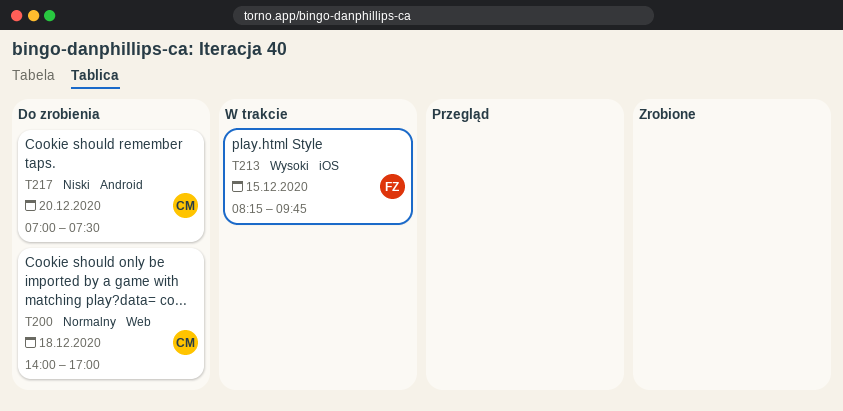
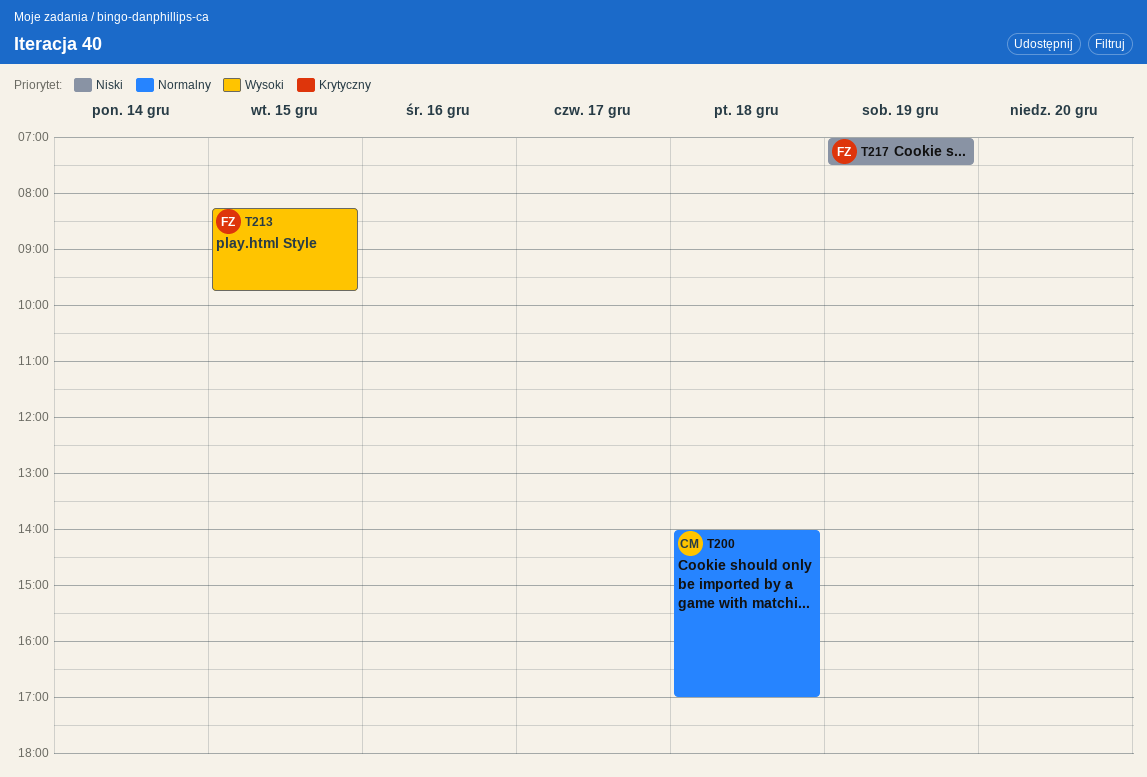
T217, owner: CM -> FZ
T217, day: Dec 20 -> Dec 19

